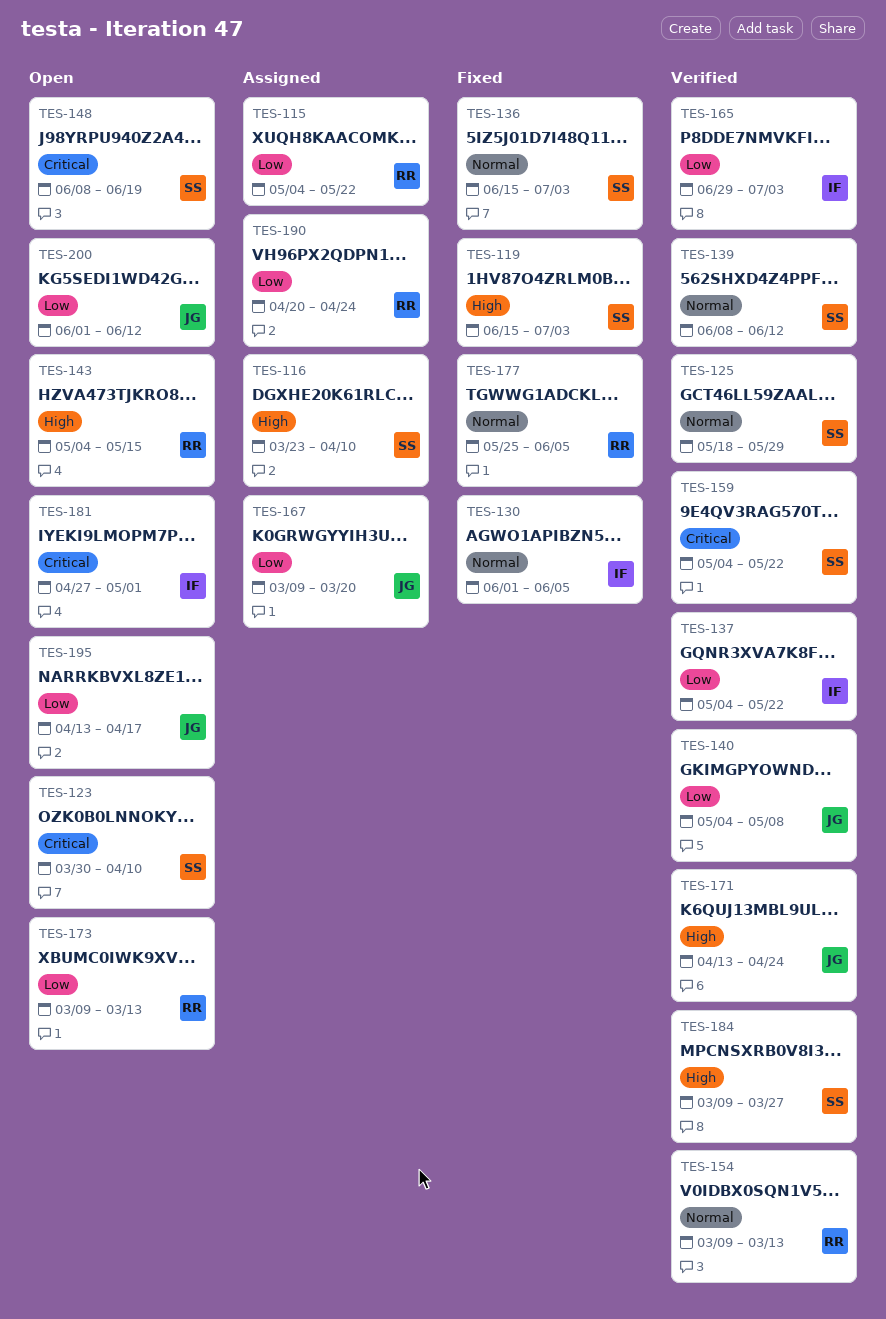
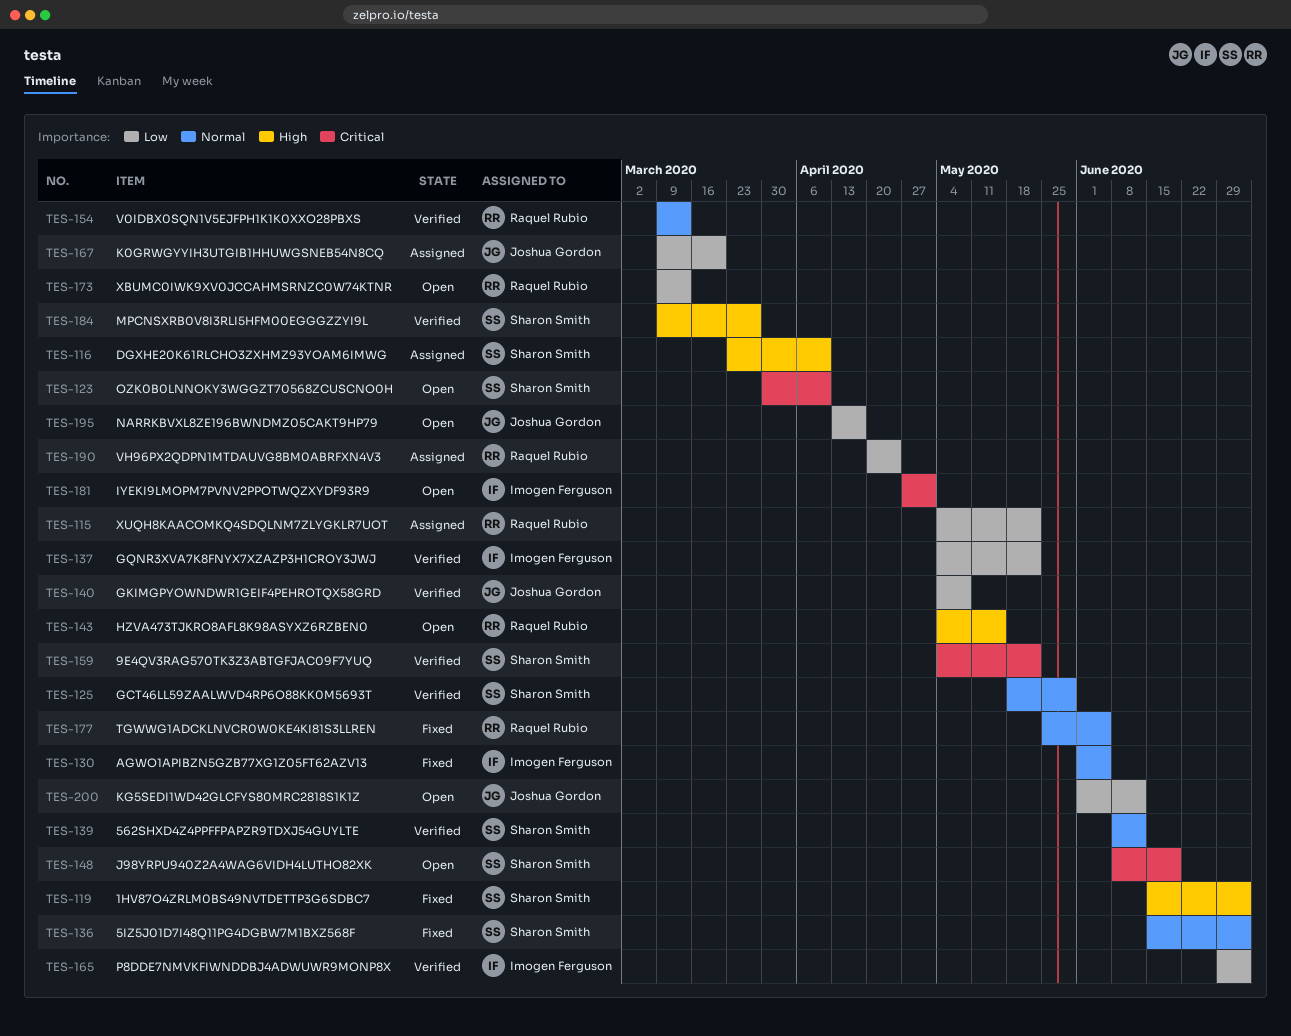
TES-171: present -> none

